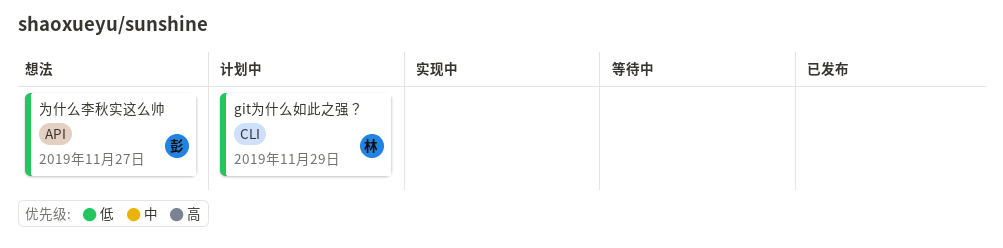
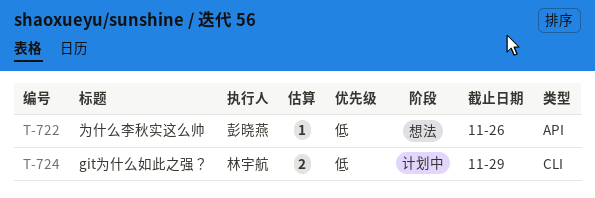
为什么李秋实这么帅, due: Nov 27 -> Nov 26

